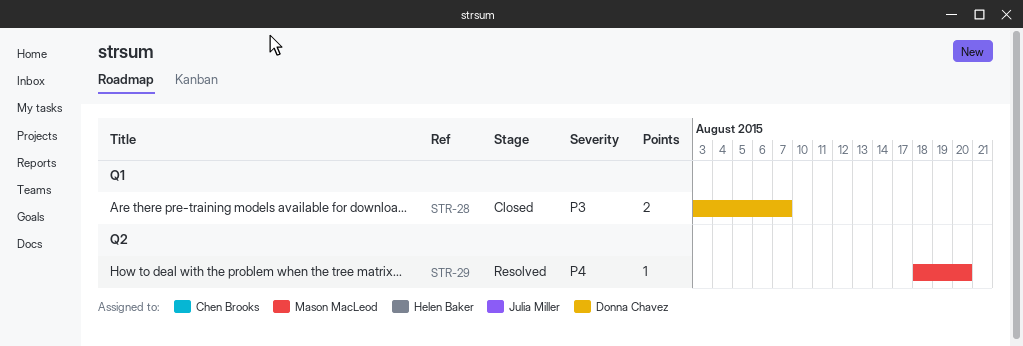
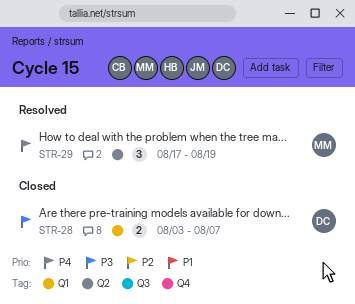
STR-29, estimate: 1 -> 3
STR-29, start: Aug 18 -> Aug 17
STR-29, due: Aug 20 -> Aug 19

